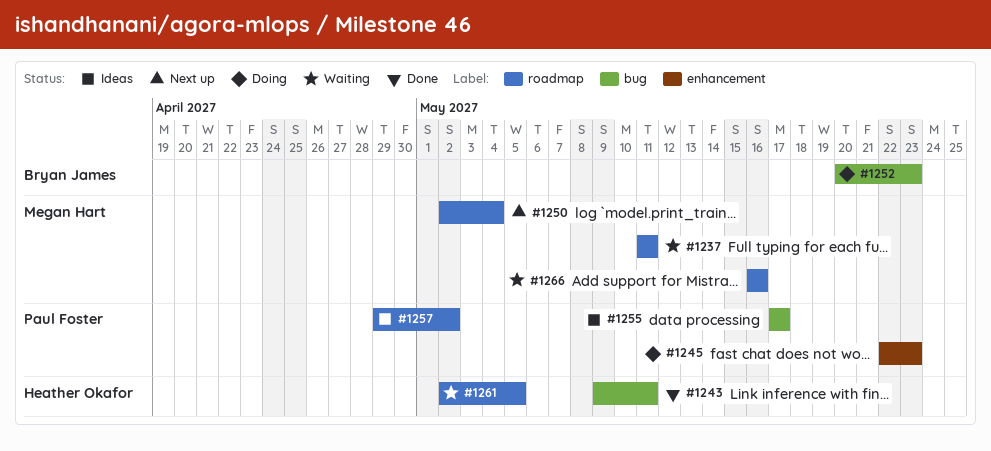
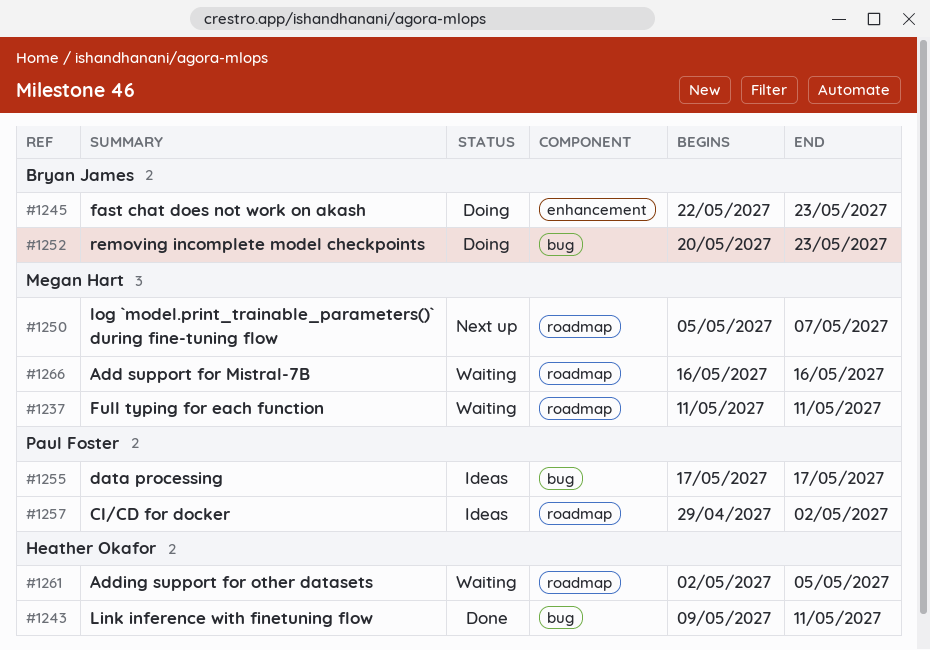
#1245, owner: Paul Foster -> Bryan James
#1250, start: May 2 -> May 5
#1250, due: May 4 -> May 7

